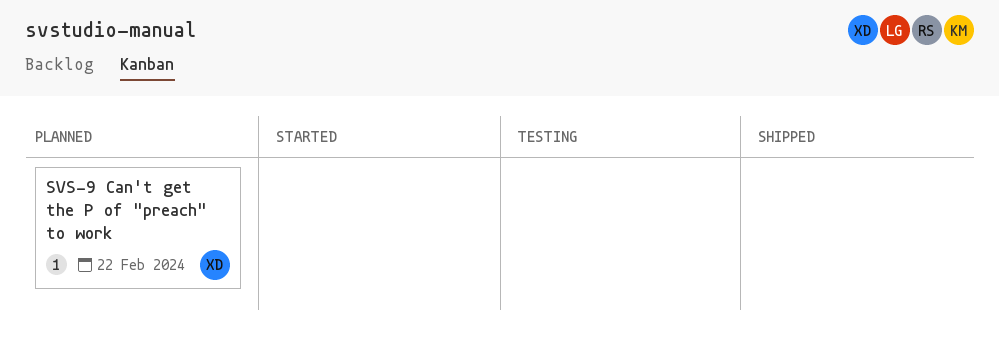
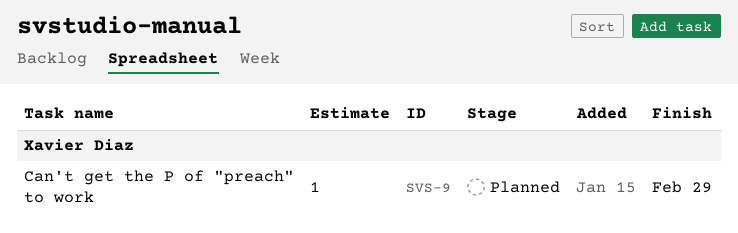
SVS-9, due: Feb 22 -> Feb 29

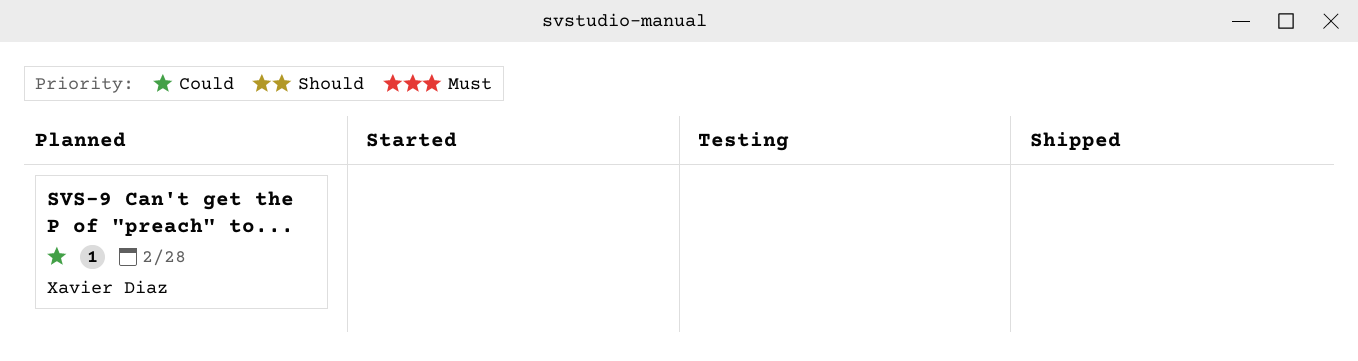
SVS-9, due: Feb 29 -> Feb 28

